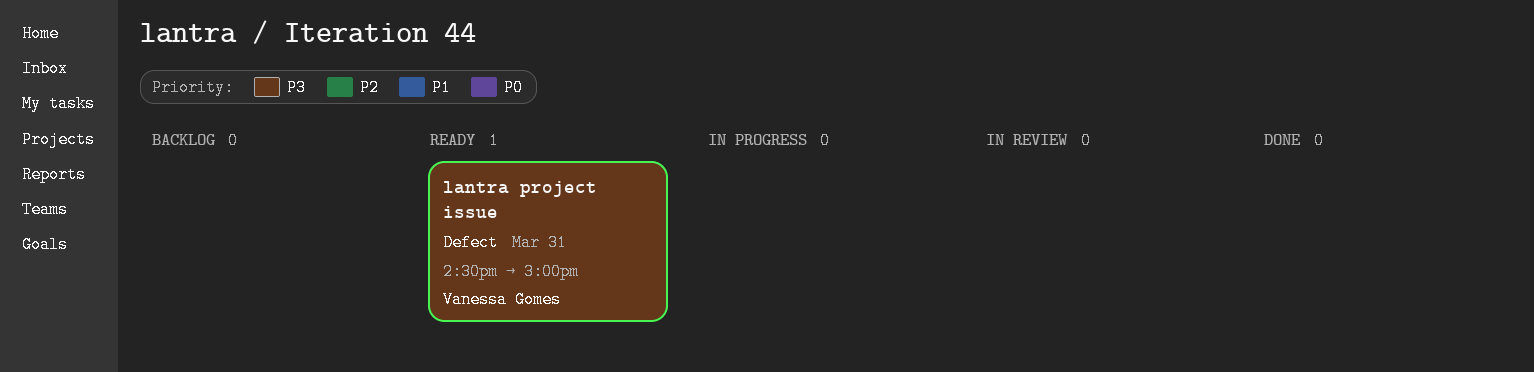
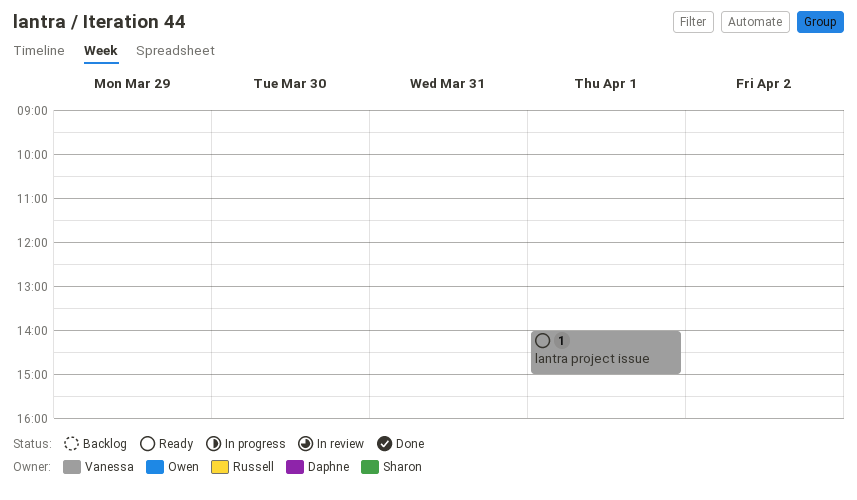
lantra project issue, day: Mar 31 -> Apr 1
lantra project issue, begins: 14:30 -> 14:00

